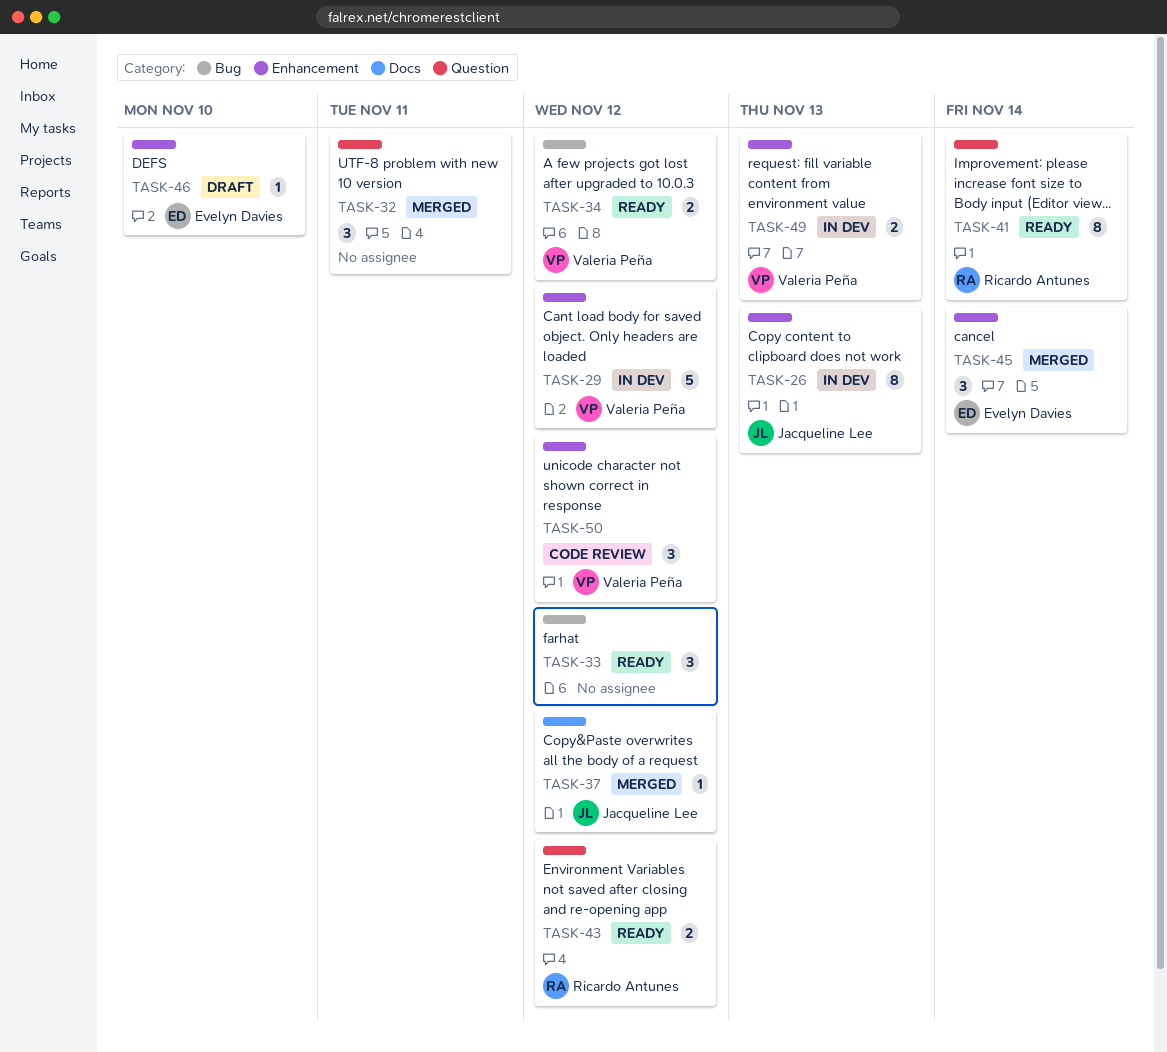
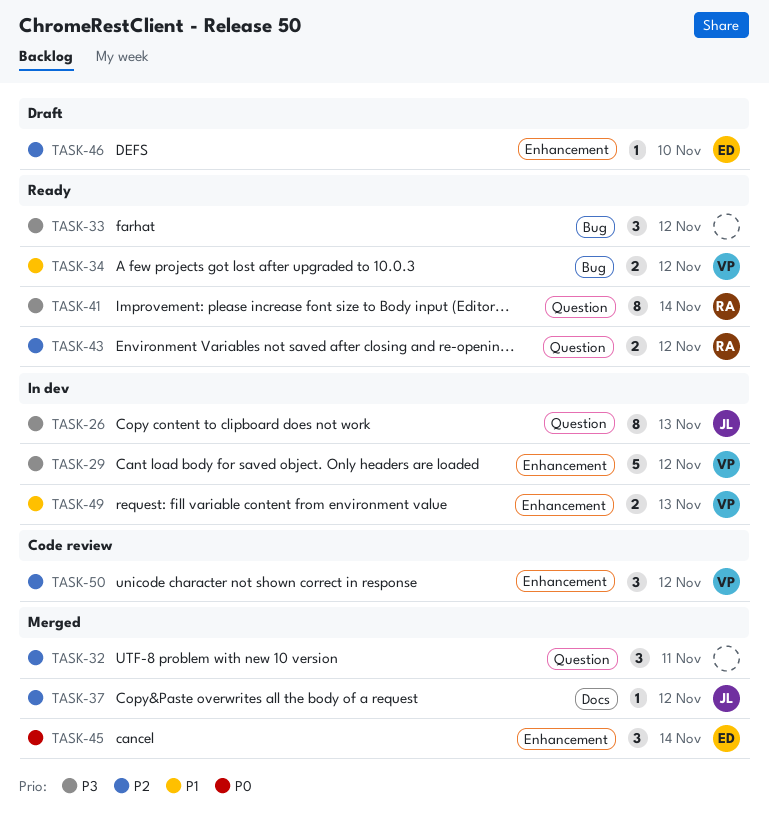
TASK-26, label: Enhancement -> Question

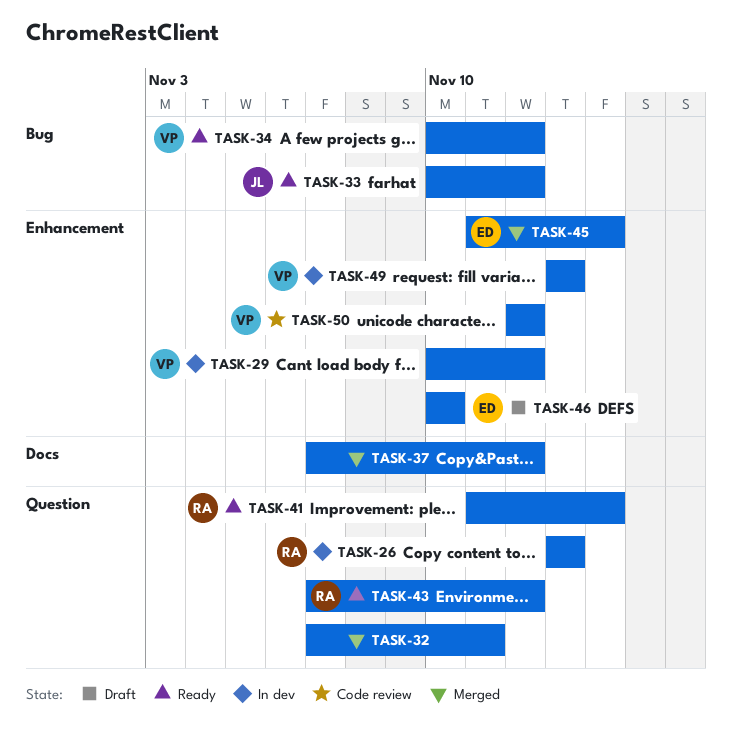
TASK-26, owner: JL -> RA
TASK-33, owner: none -> JL
TASK-37, owner: JL -> none

